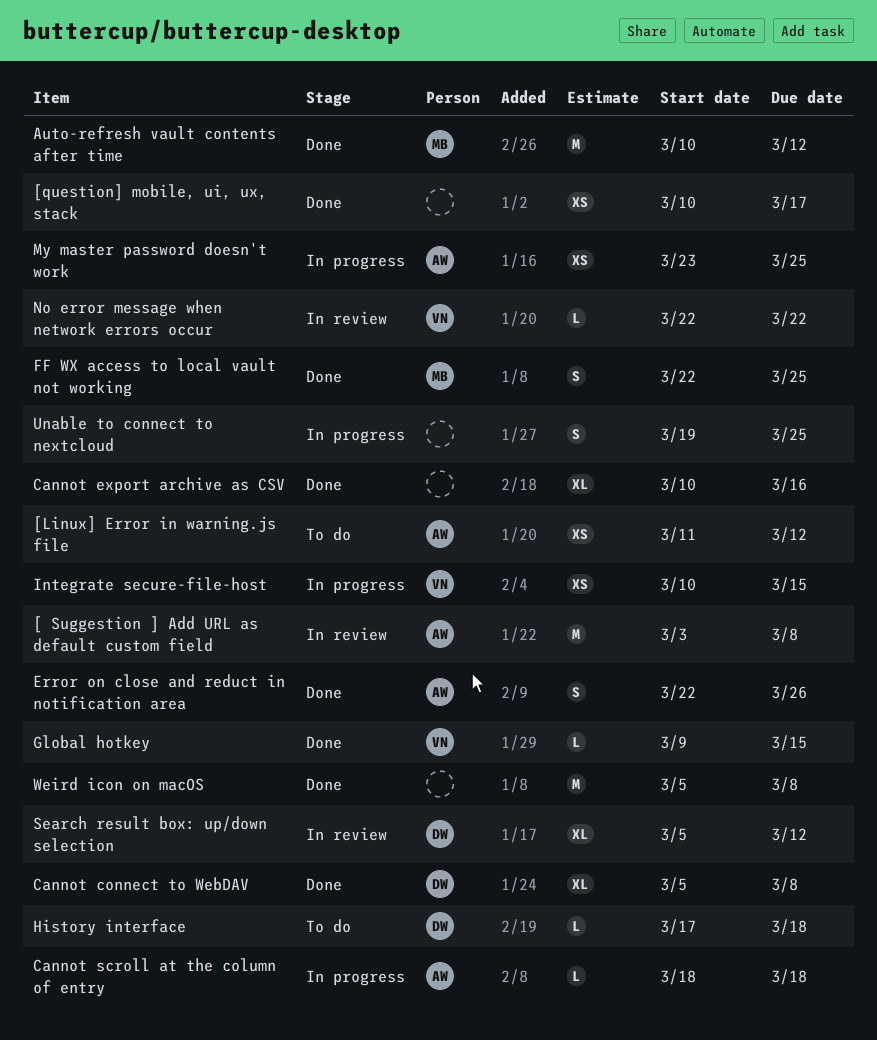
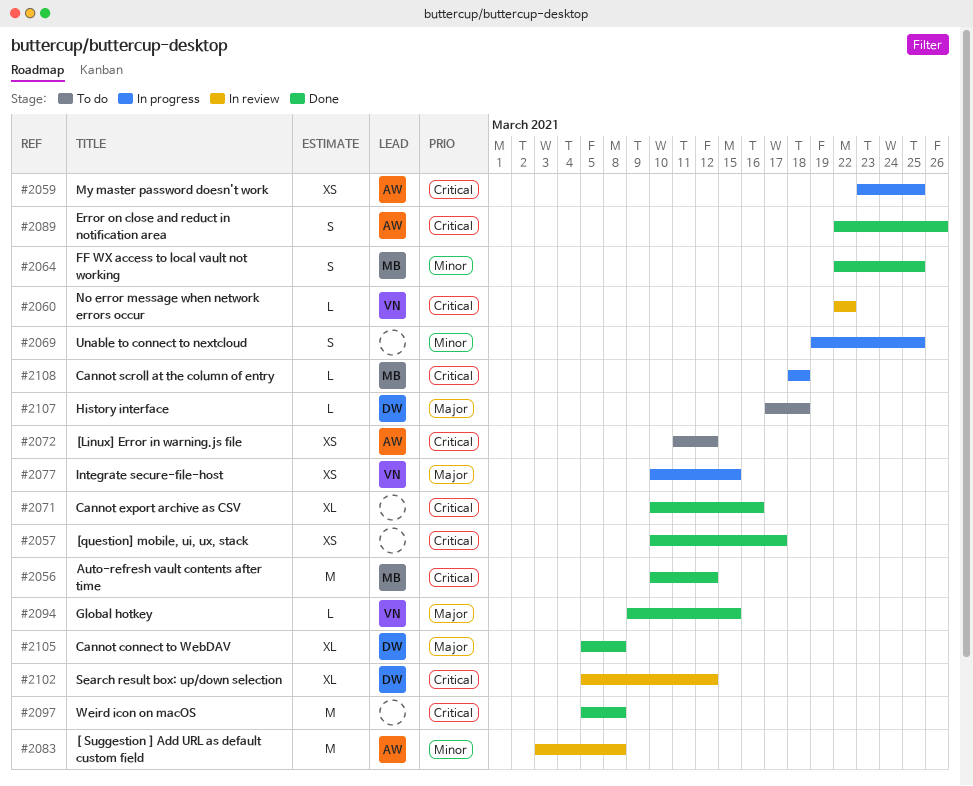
Cannot scroll at the column of entry, owner: AW -> MB

